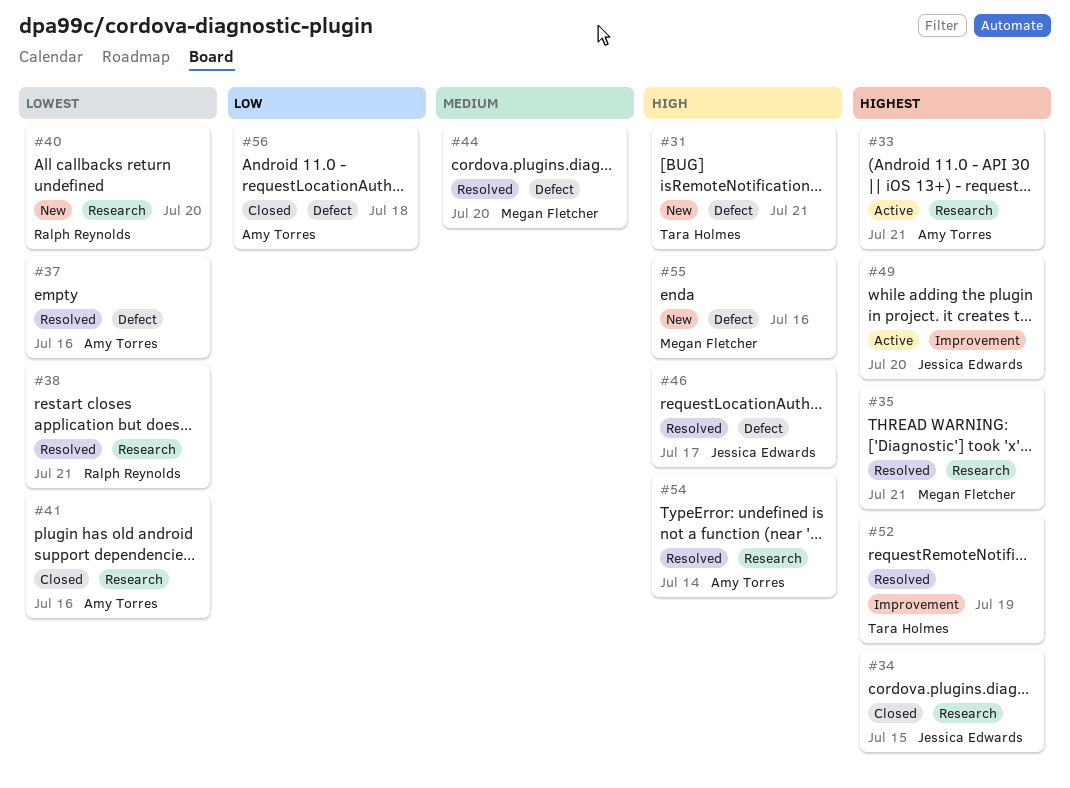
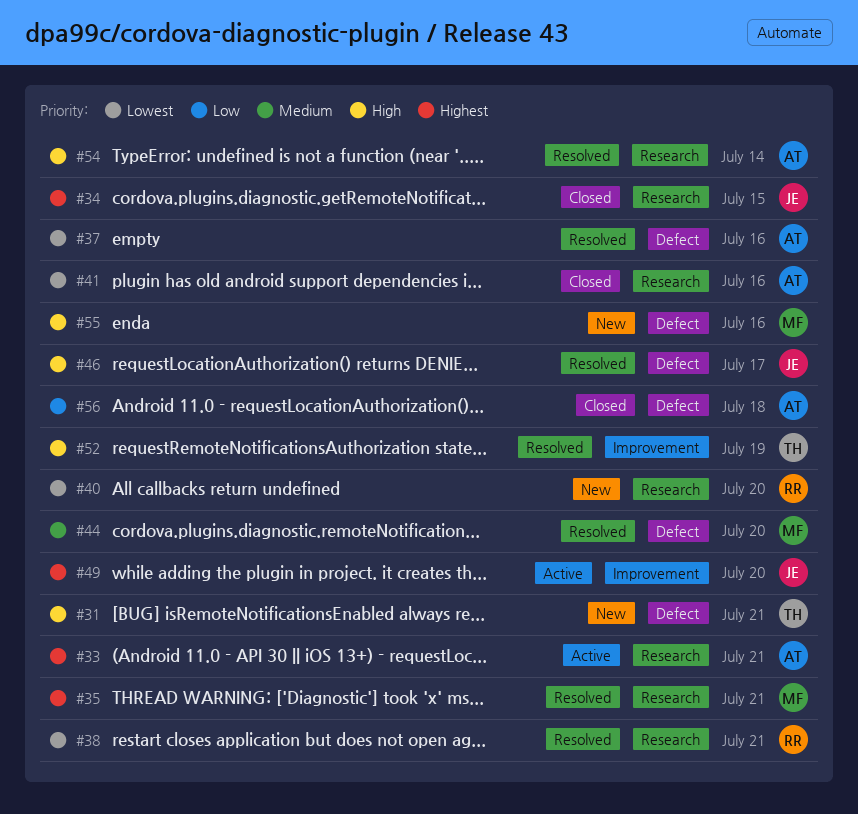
#52, priority: Highest -> High

